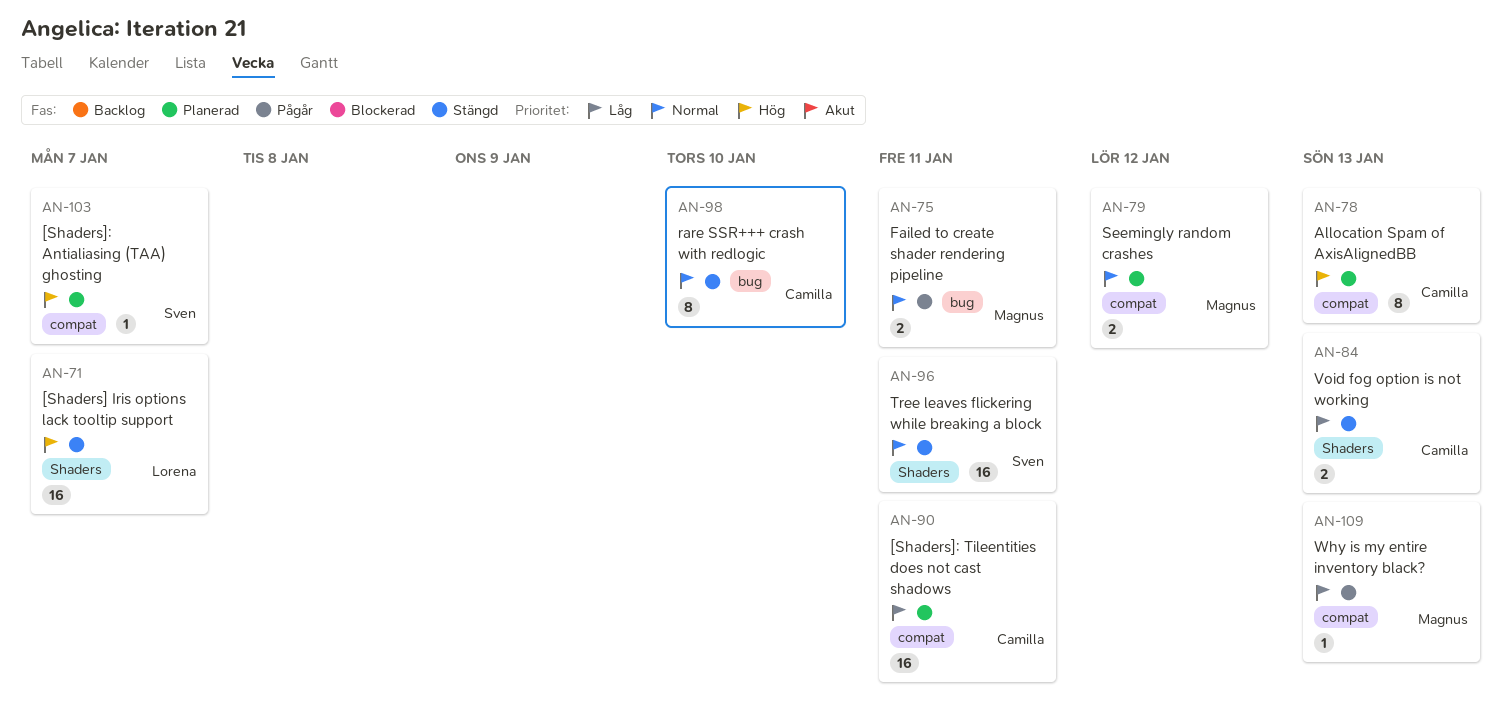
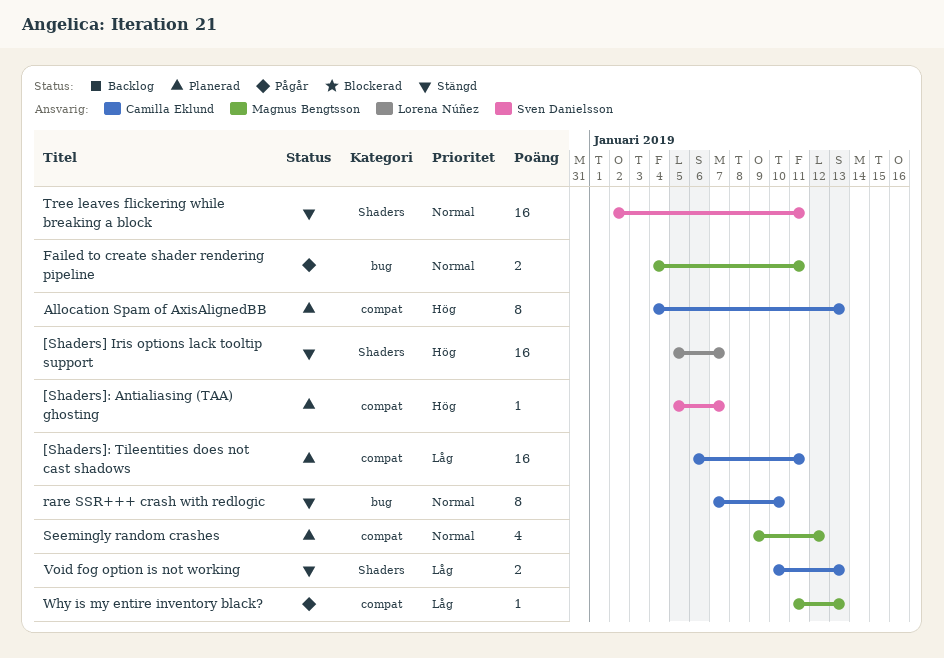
Seemingly random crashes, estimate: 2 -> 4

